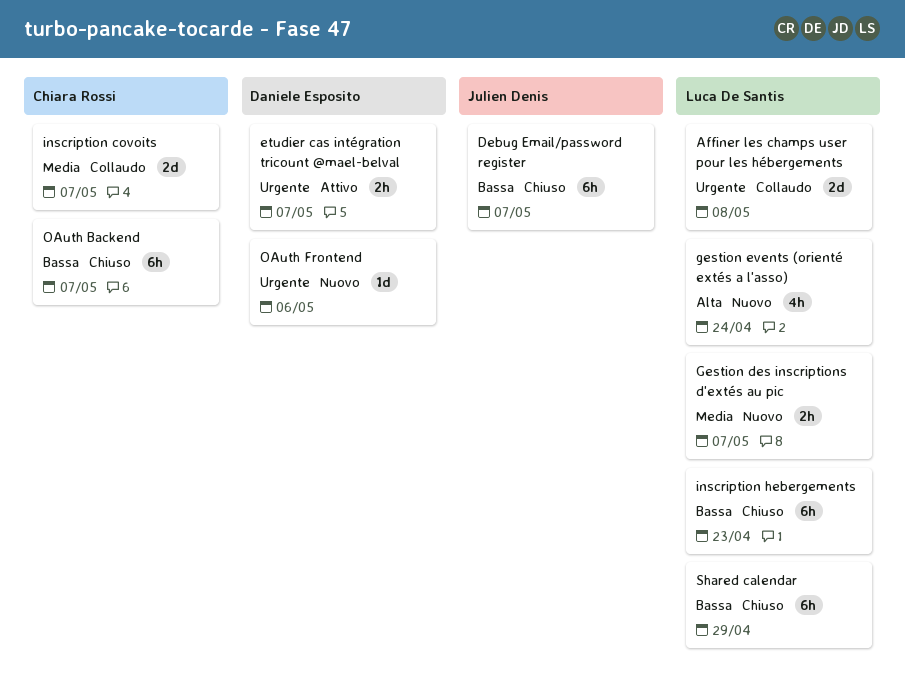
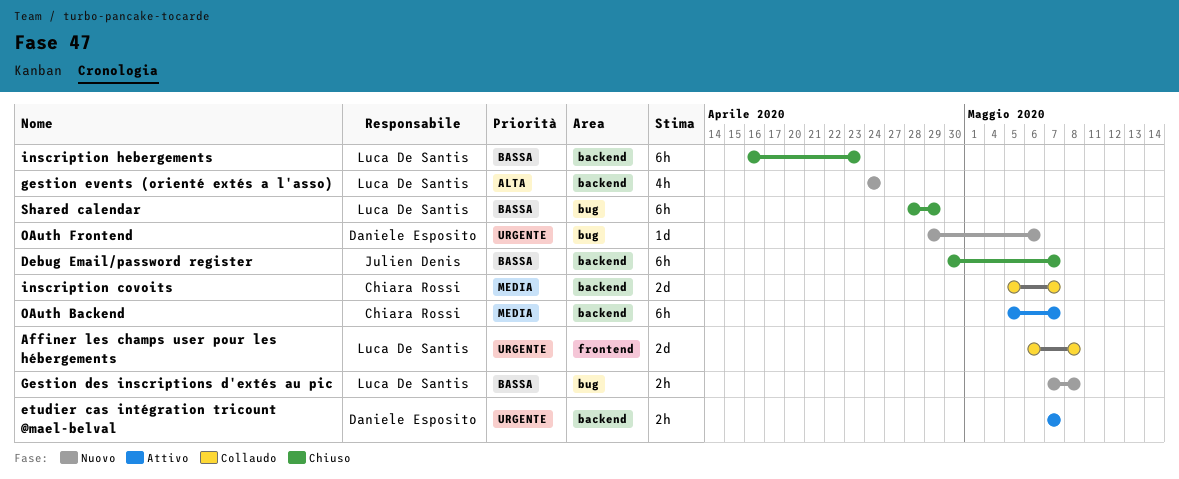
Gestion des inscriptions d'extés au pic, priority: Media -> Bassa
Gestion des inscriptions d'extés au pic, due: May 7 -> May 8
OAuth Backend, status: Chiuso -> Attivo
OAuth Backend, priority: Bassa -> Media

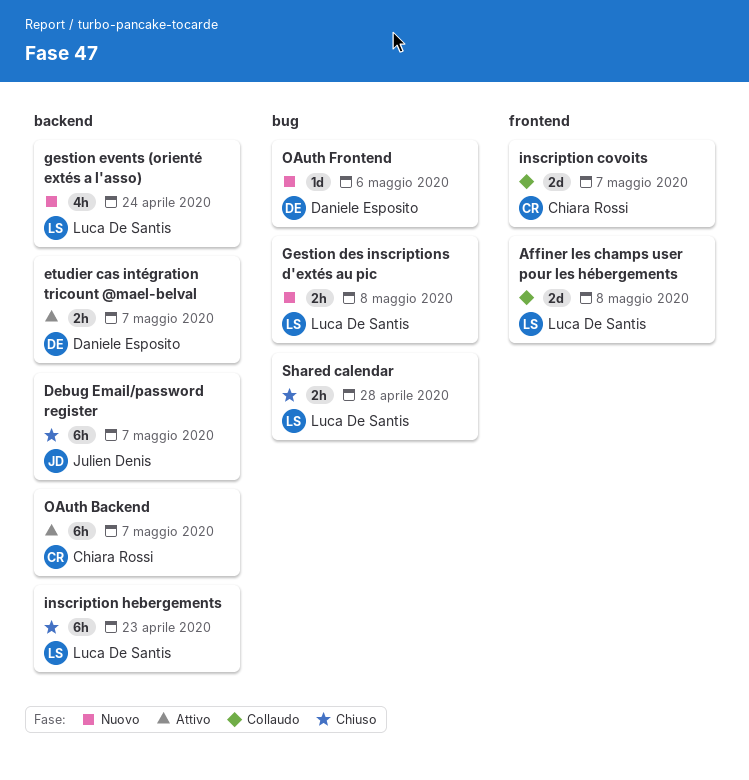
inscription covoits, label: backend -> frontend
Shared calendar, estimate: 6h -> 2h
Shared calendar, due: Apr 29 -> Apr 28

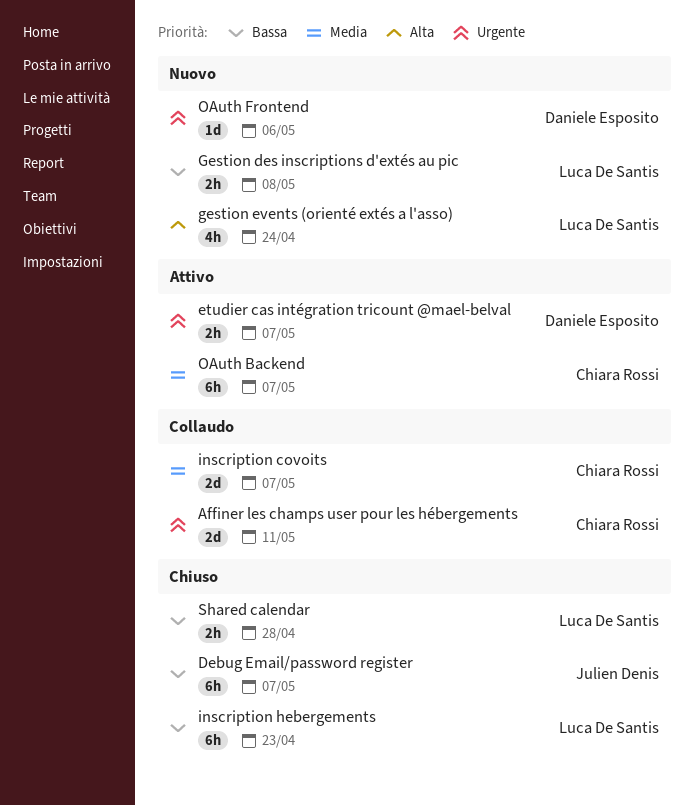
Affiner les champs user pour les hébergements, owner: Luca De Santis -> Chiara Rossi
Affiner les champs user pour les hébergements, due: May 8 -> May 11

